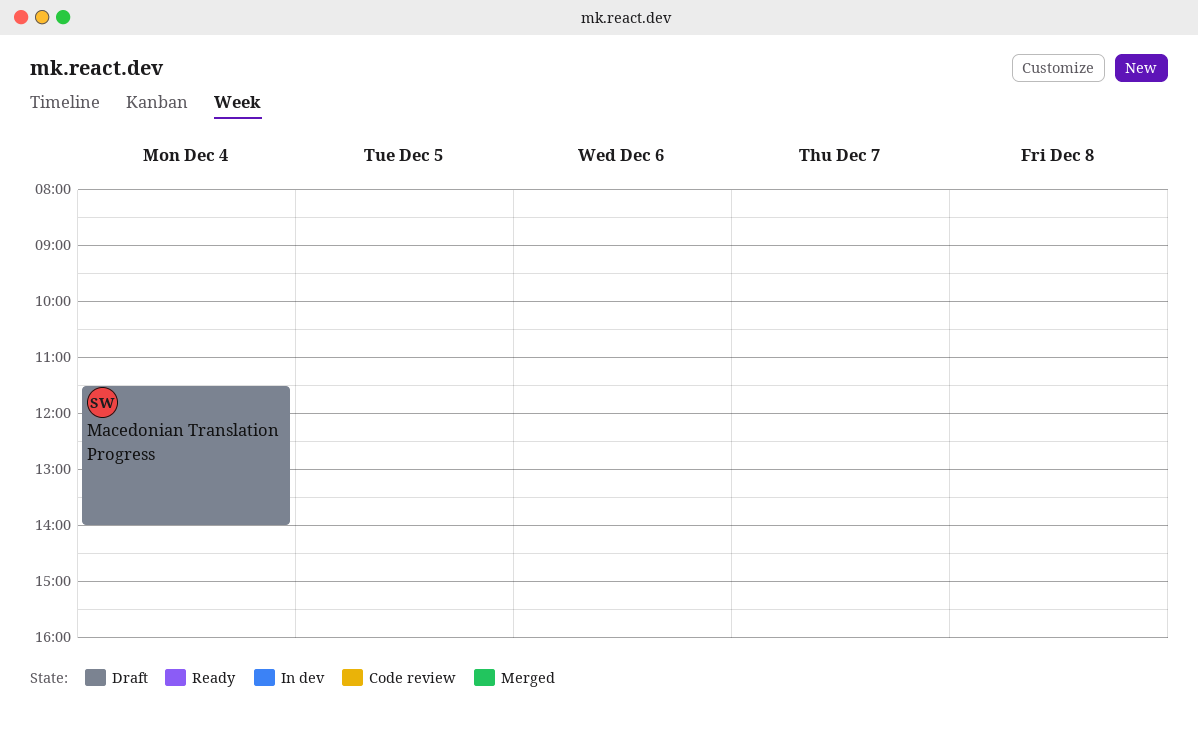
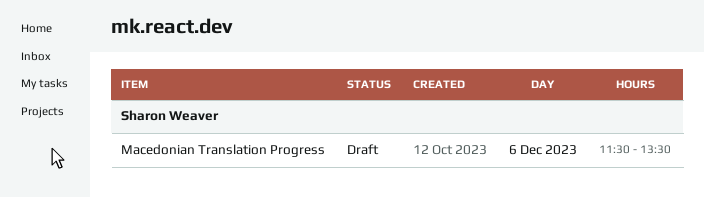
Macedonian Translation Progress, day: Dec 4 -> Dec 6
Macedonian Translation Progress, ends: 14:00 -> 13:30

